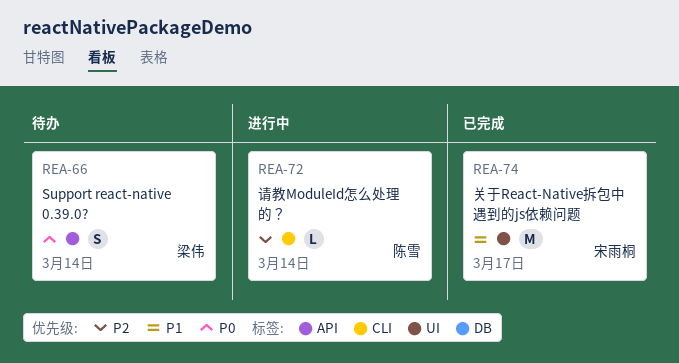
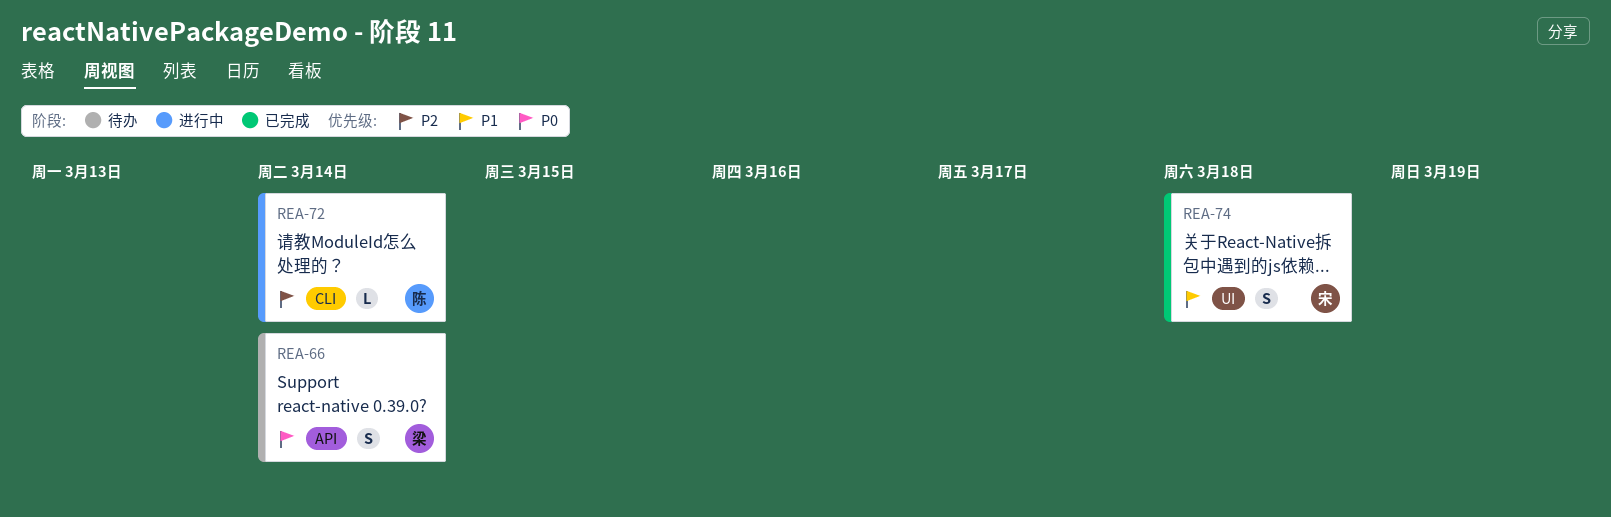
REA-74, estimate: M -> S
REA-74, due: Mar 17 -> Mar 18

